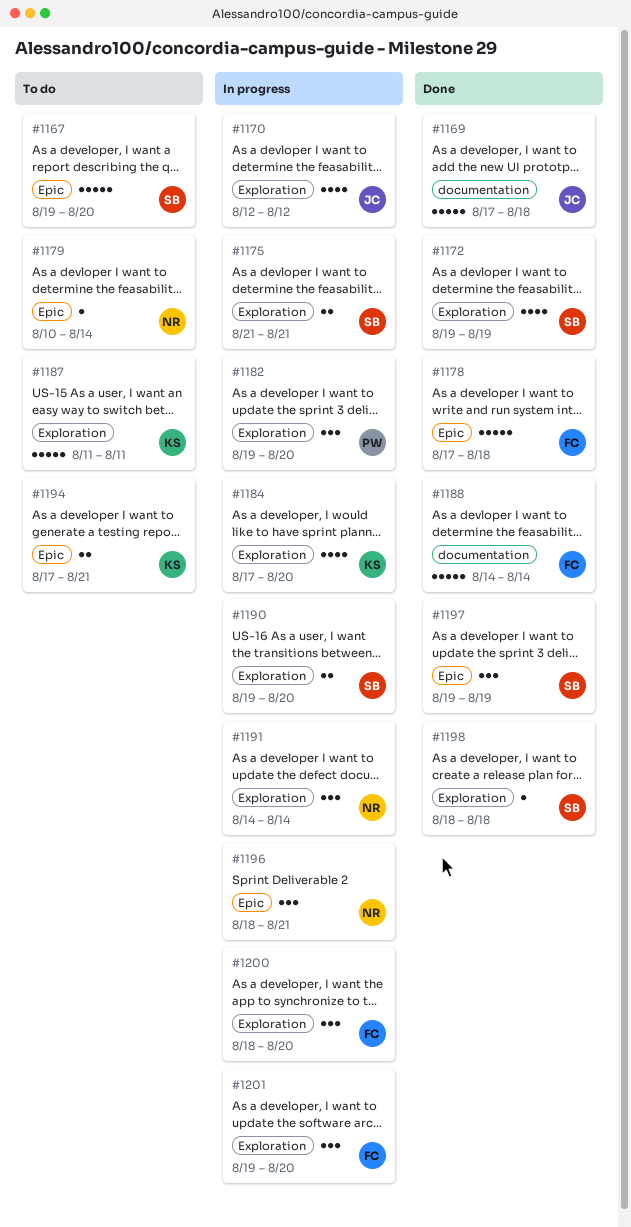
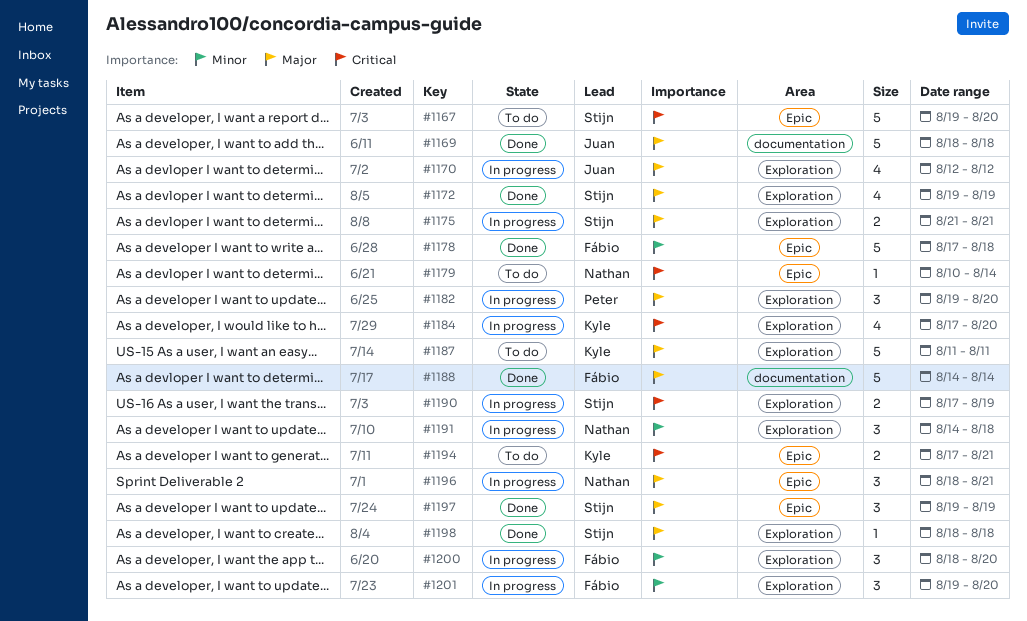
#1169, start: Aug 17 -> Aug 18
#1190, start: Aug 19 -> Aug 17
#1190, due: Aug 20 -> Aug 19
#1191, due: Aug 14 -> Aug 18

